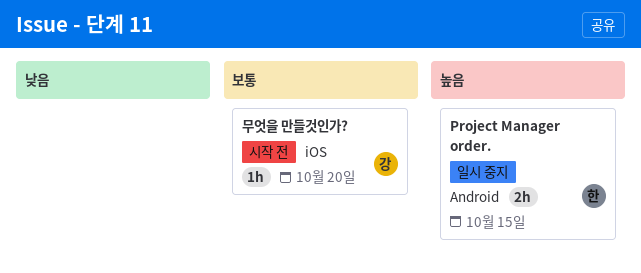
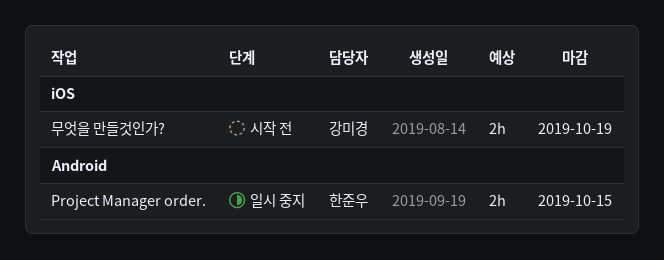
무엇을 만들것인가?, estimate: 1h -> 2h
무엇을 만들것인가?, due: Oct 20 -> Oct 19

